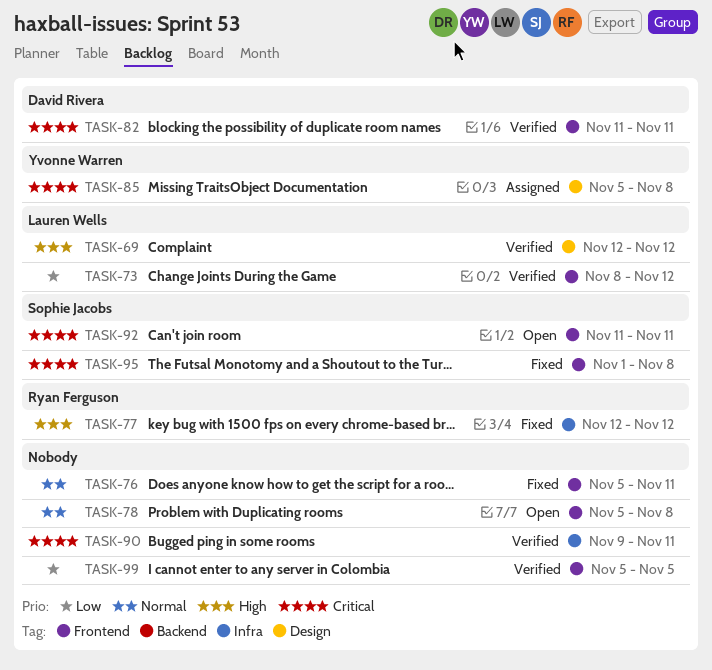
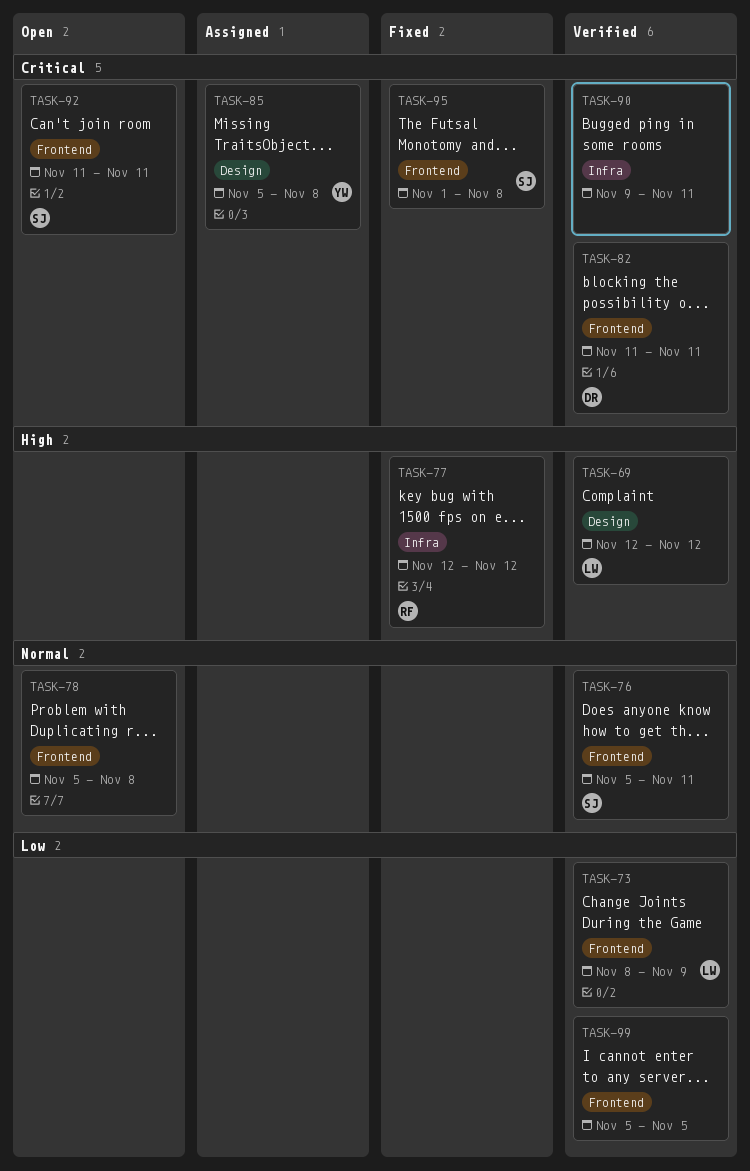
TASK-73, due: Nov 12 -> Nov 9
TASK-76, status: Fixed -> Verified
TASK-76, owner: none -> Sophie Jacobs

